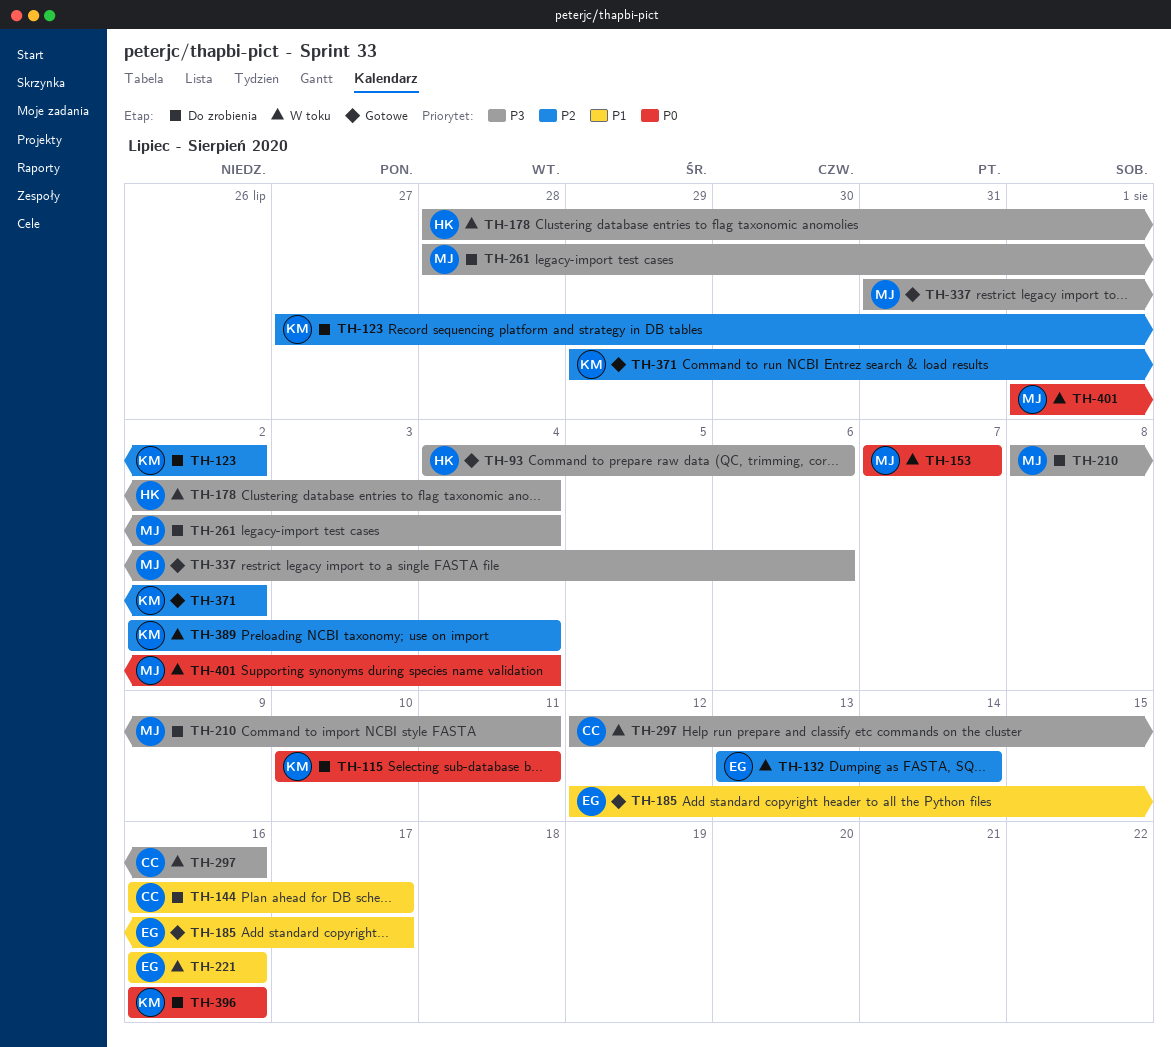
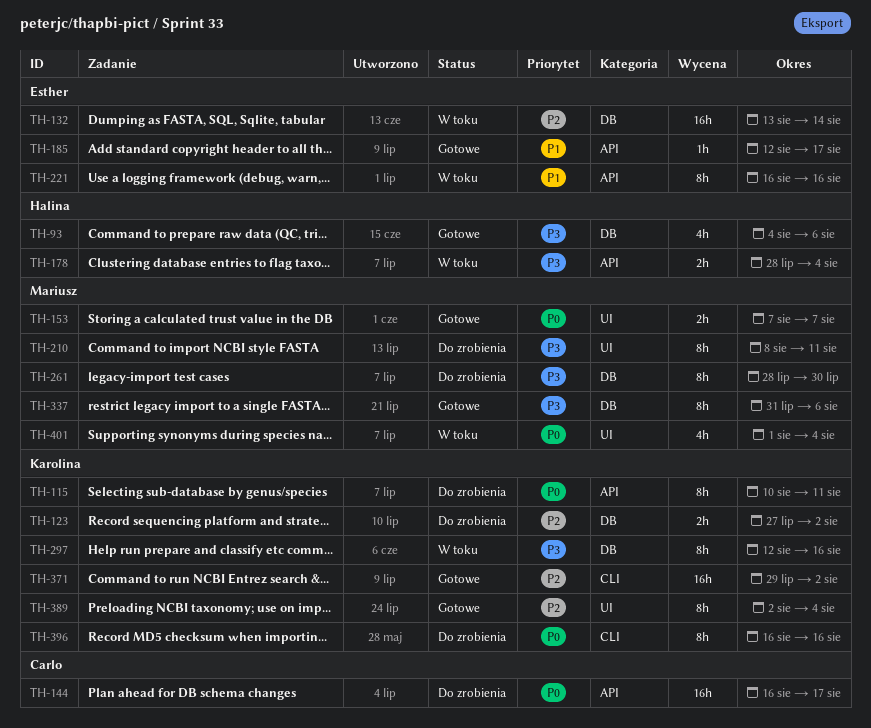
TH-144, priority: P1 -> P0
TH-153, status: W toku -> Gotowe
TH-261, due: Aug 4 -> Jul 30
TH-297, owner: Carlo -> Karolina
TH-389, status: W toku -> Gotowe

